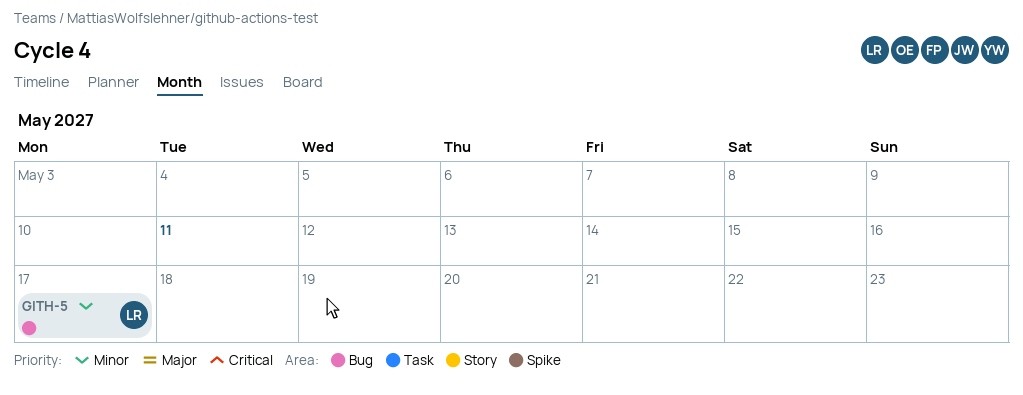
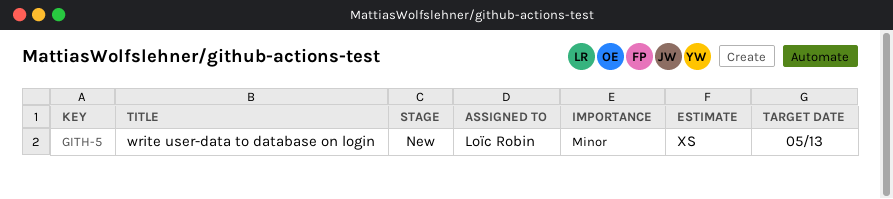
GITH-5, due: May 17 -> May 13

